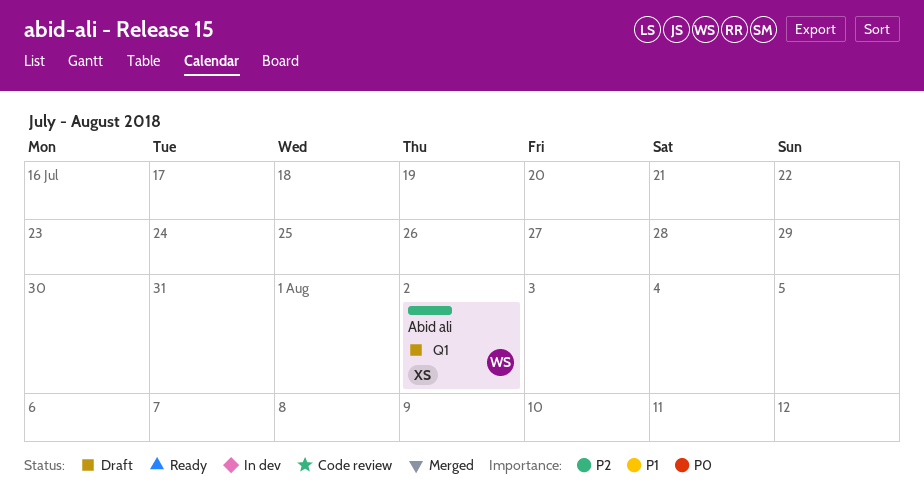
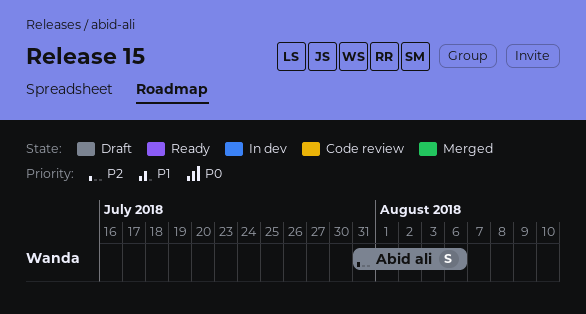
Abid ali, estimate: XS -> S
Abid ali, due: Aug 2 -> Aug 6

